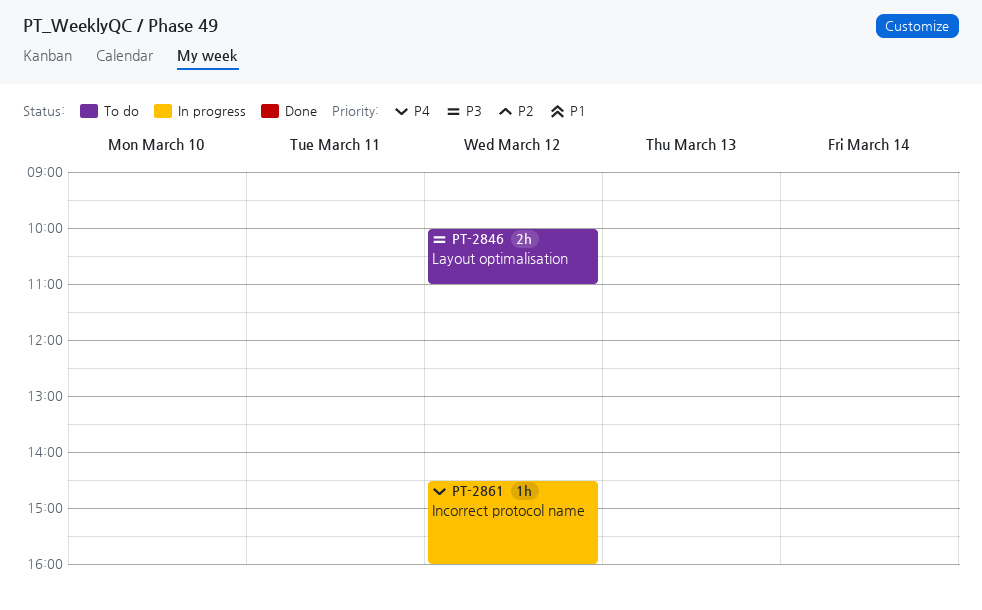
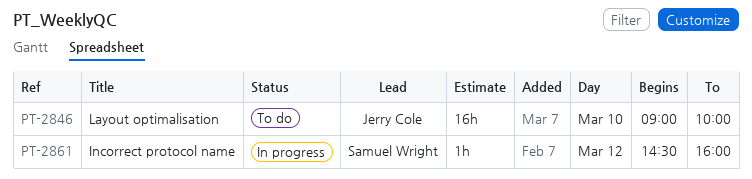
PT-2846, estimate: 2h -> 16h
PT-2846, day: Mar 12 -> Mar 10
PT-2846, begins: 10:00 -> 09:00
PT-2846, ends: 11:00 -> 10:00

